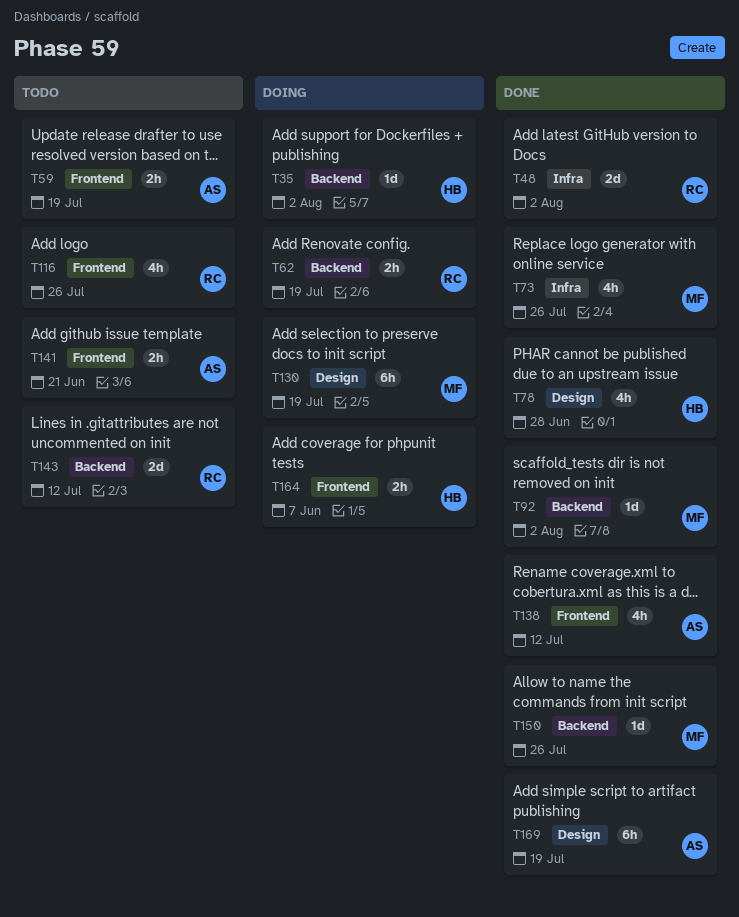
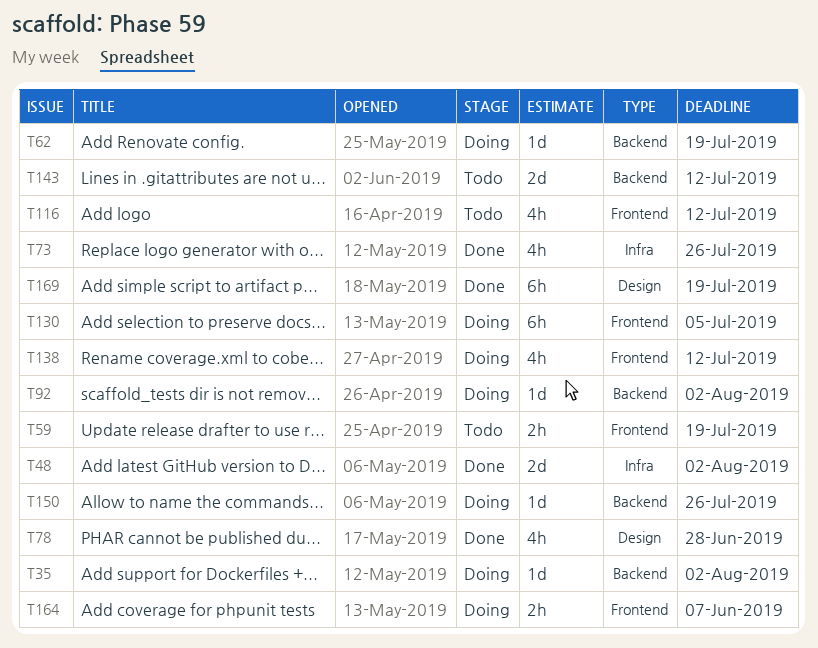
T62, estimate: 2h -> 1d
T92, status: Done -> Doing
T116, due: Jul 26 -> Jul 12
T130, label: Design -> Frontend
T130, due: Jul 19 -> Jul 5
T138, status: Done -> Doing
T141: present -> none
T150, status: Done -> Doing

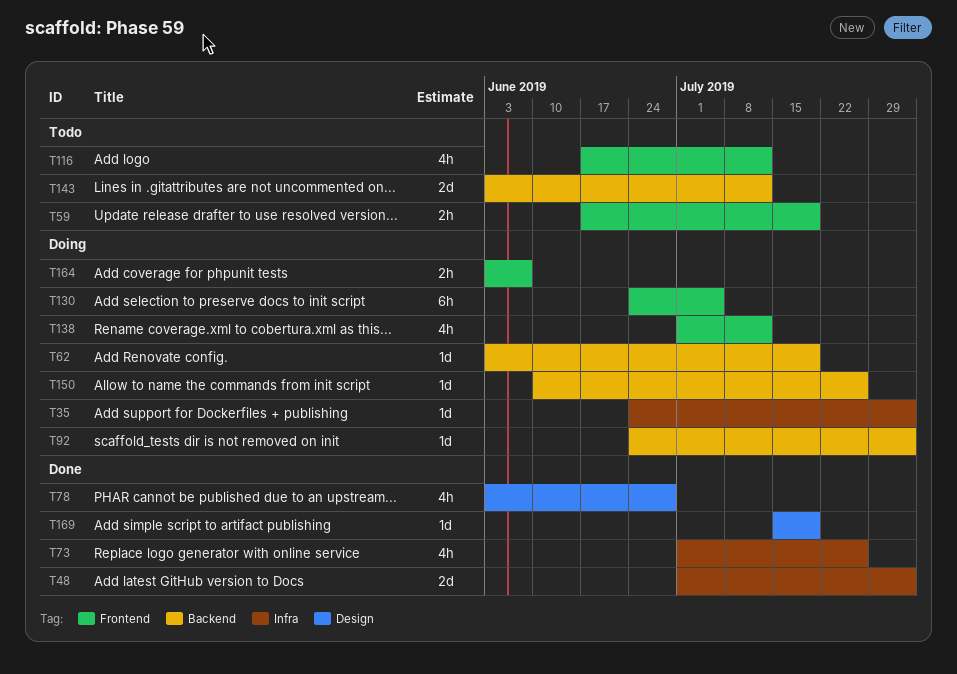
T35, label: Backend -> Infra
T169, estimate: 6h -> 1d

